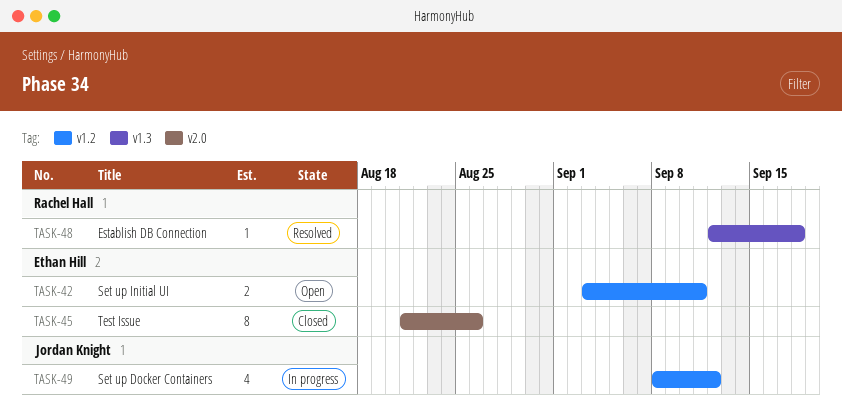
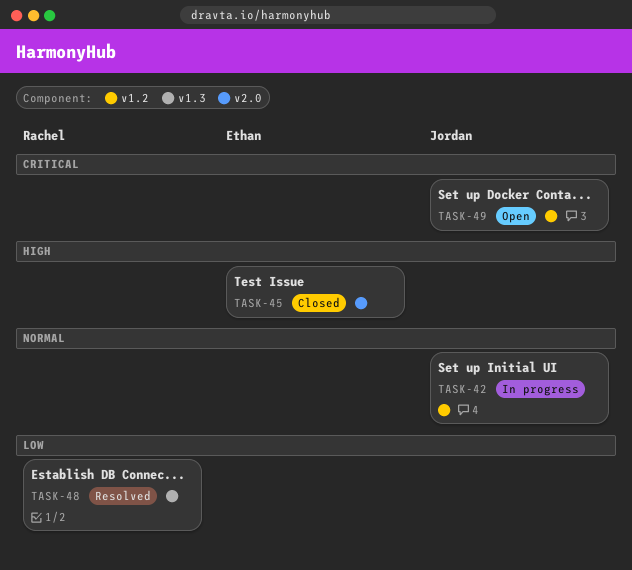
TASK-42, status: Open -> In progress
TASK-42, owner: Ethan Hill -> Jordan Knight
TASK-49, status: In progress -> Open

